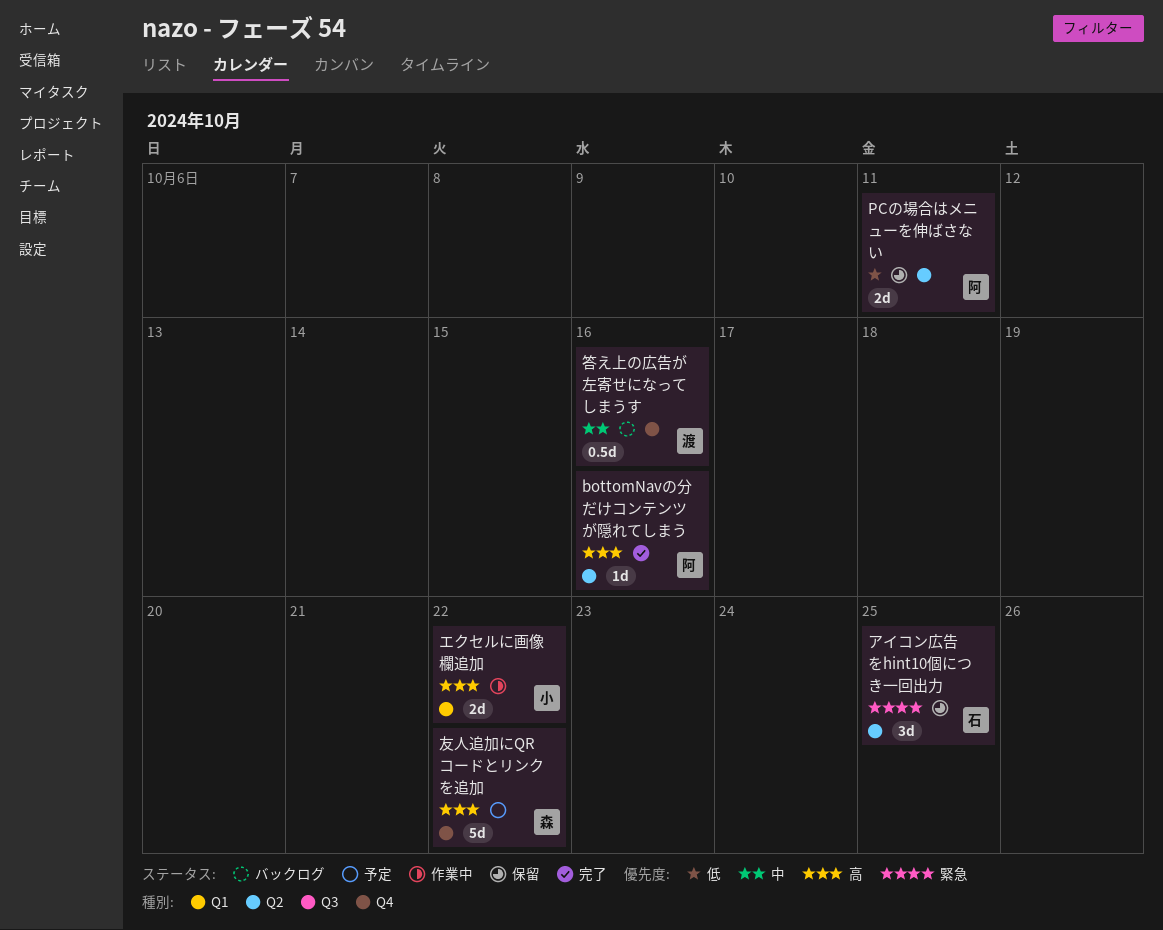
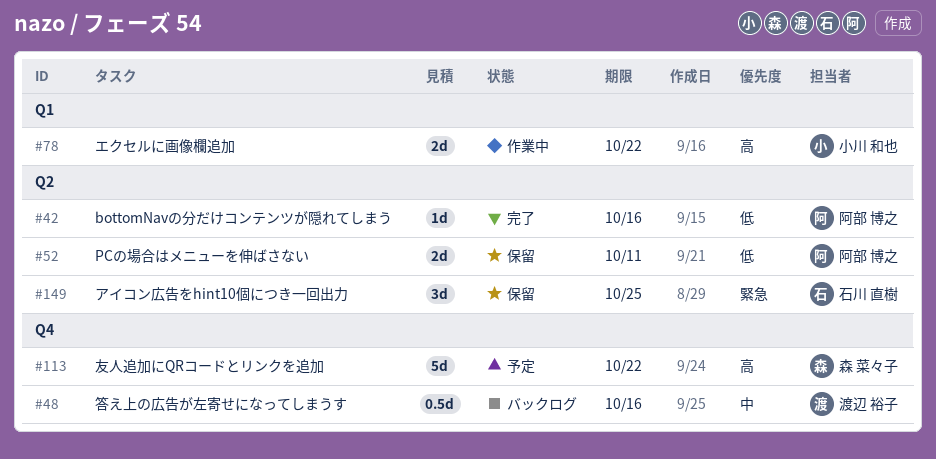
bottomNavの分だけコンテンツが隠れてしまう, priority: 高 -> 低

